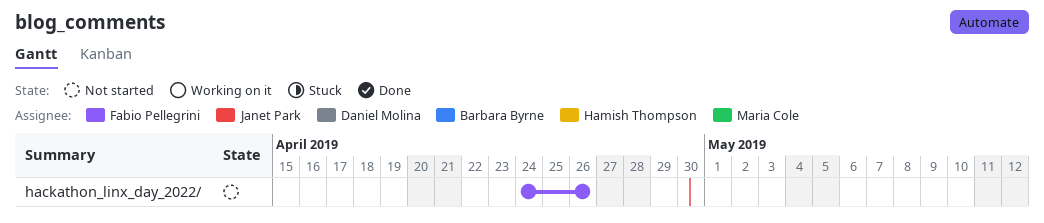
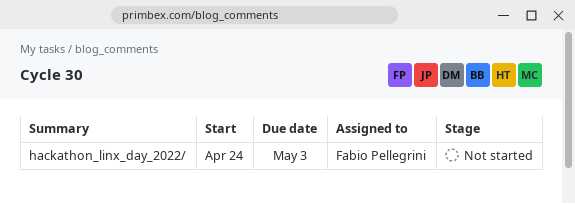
hackathon_linx_day_2022/, due: Apr 26 -> May 3

